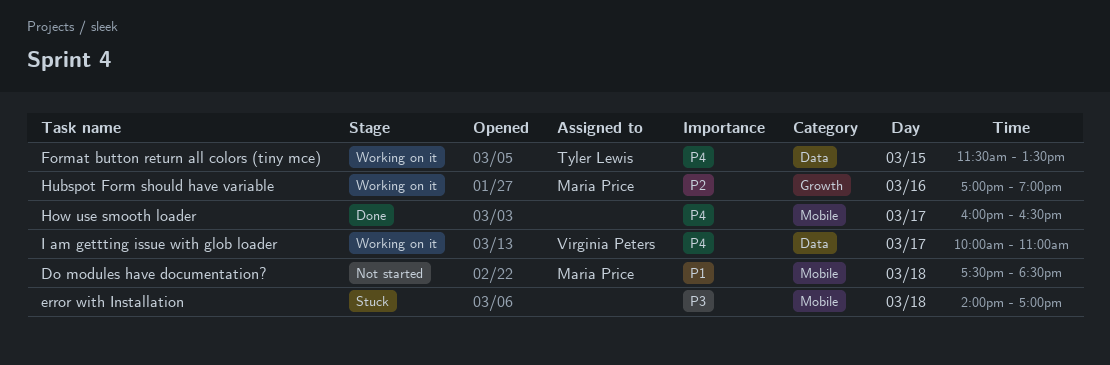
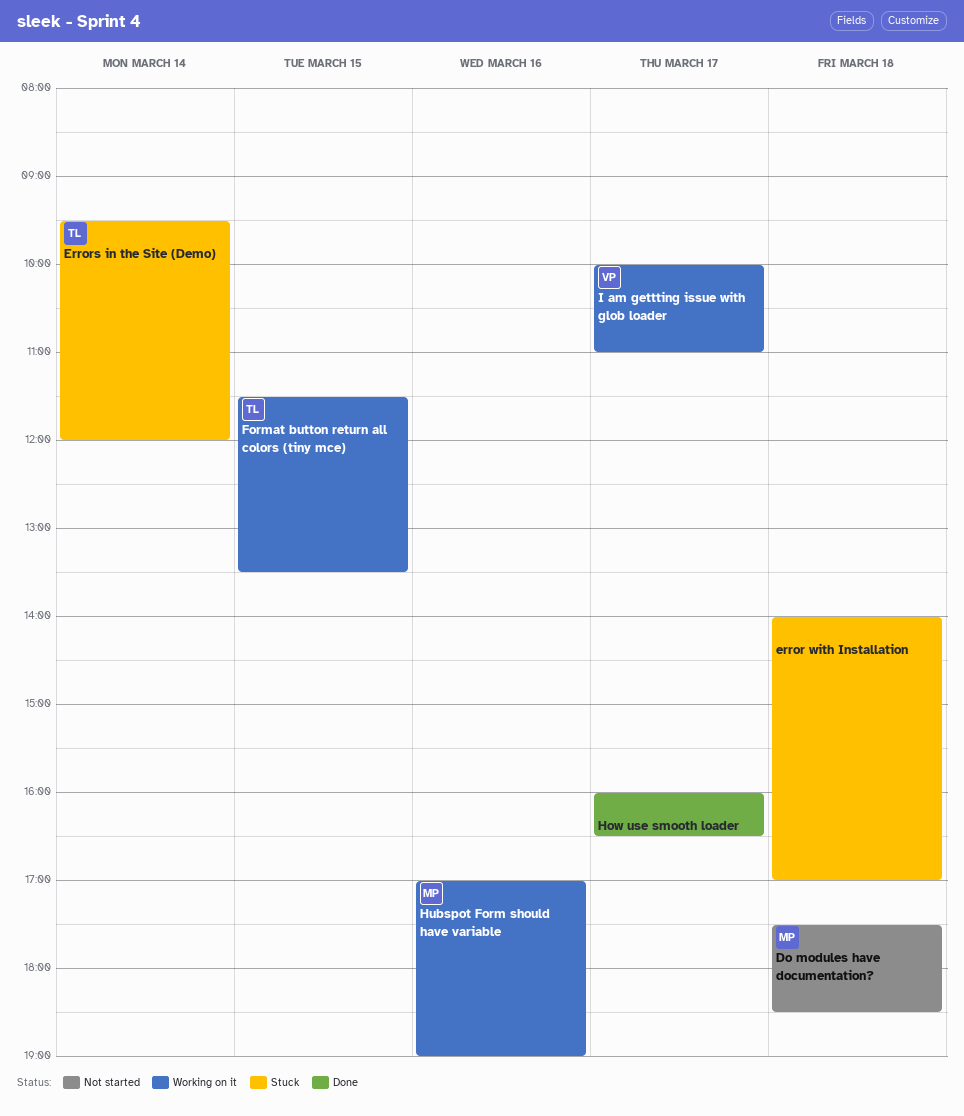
Errors in the Site (Demo): none -> present

